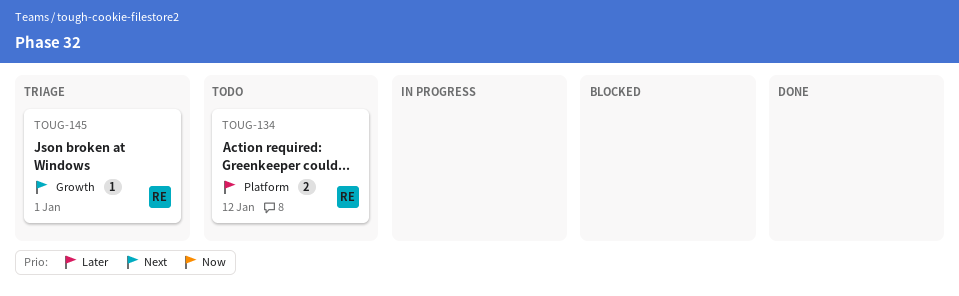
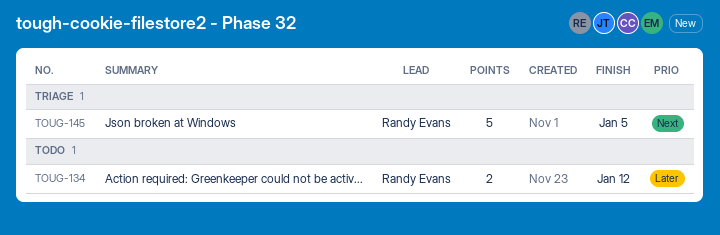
TOUG-145, estimate: 1 -> 5
TOUG-145, due: Jan 1 -> Jan 5

